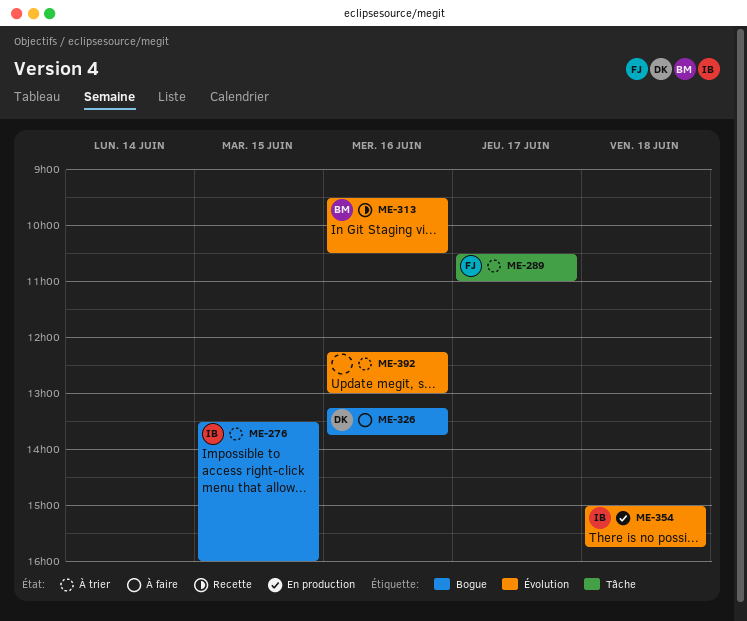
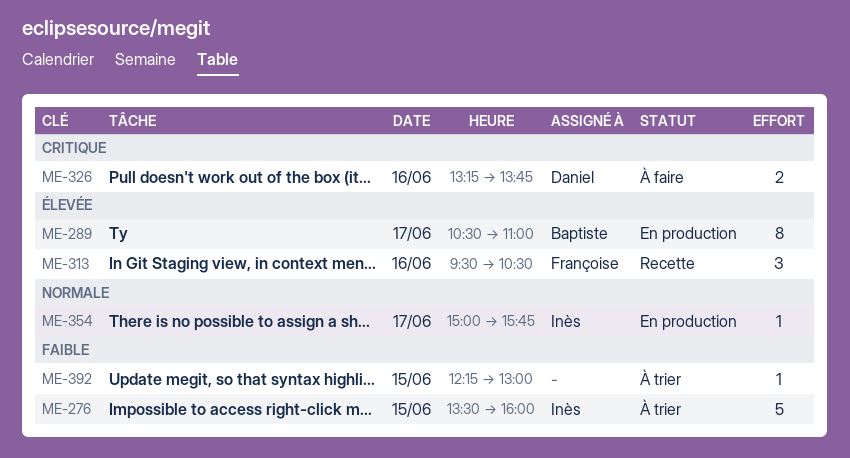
ME-289, status: À trier -> En production
ME-289, owner: Françoise -> Baptiste
ME-313, owner: Baptiste -> Françoise
ME-354, day: Jun 18 -> Jun 17
ME-392, day: Jun 16 -> Jun 15

